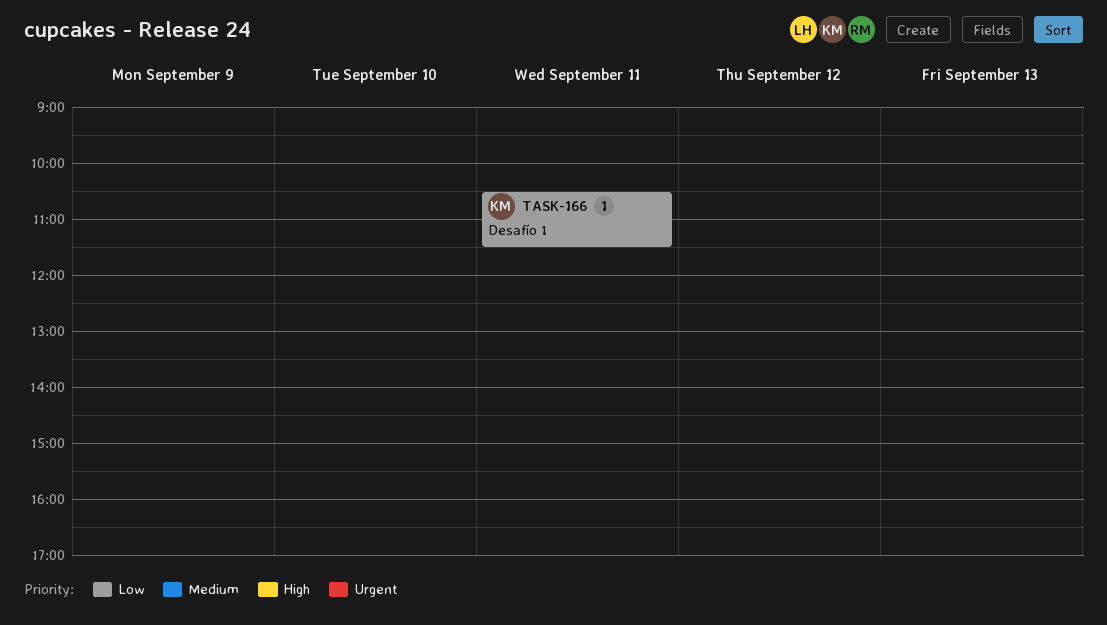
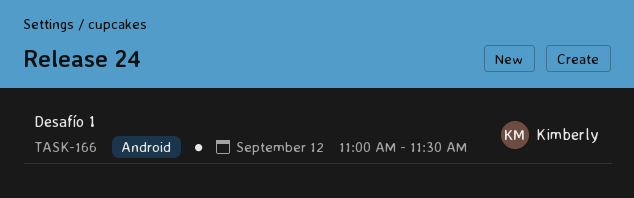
TASK-166, day: Sep 11 -> Sep 12
TASK-166, begins: 10:30 -> 11:00

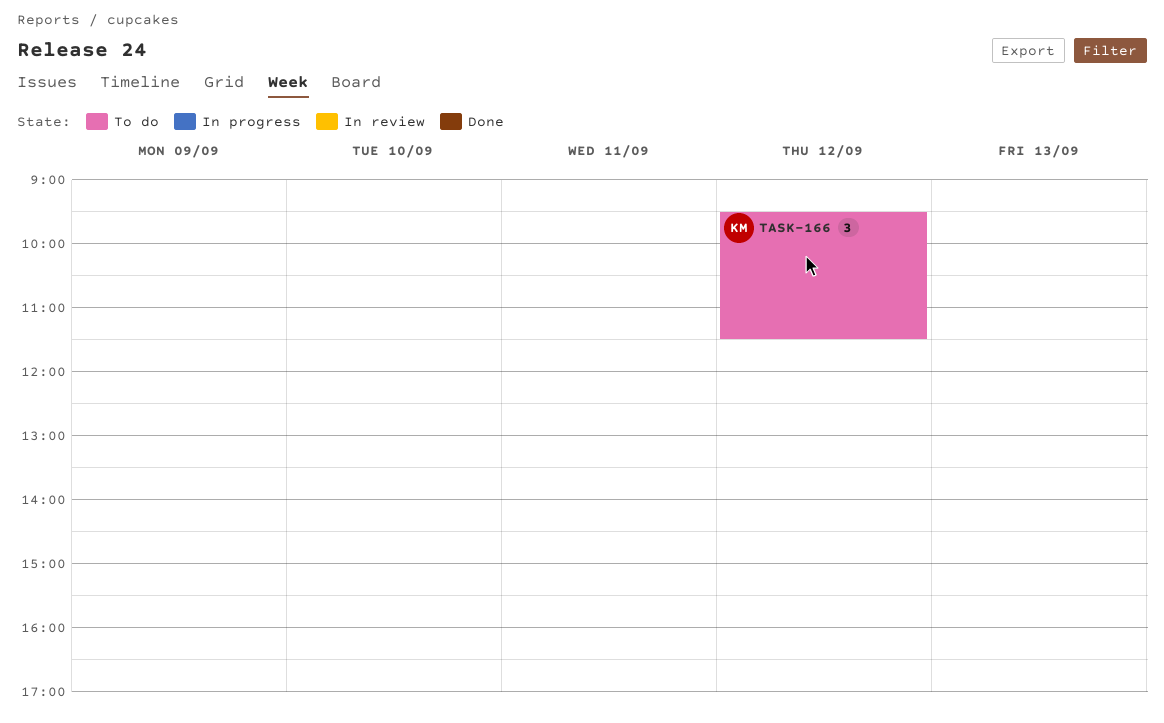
TASK-166, estimate: 1 -> 3
TASK-166, begins: 11:00 -> 09:30

